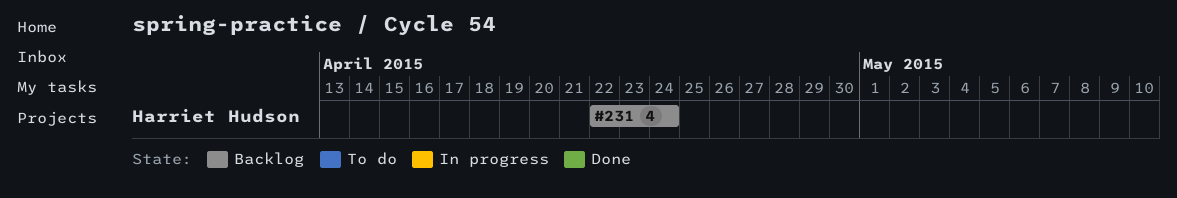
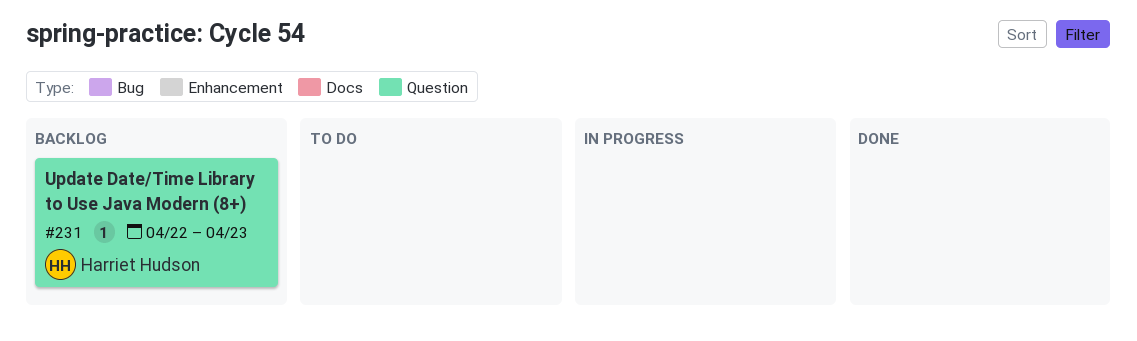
#231, estimate: 4 -> 1
#231, due: Apr 24 -> Apr 23

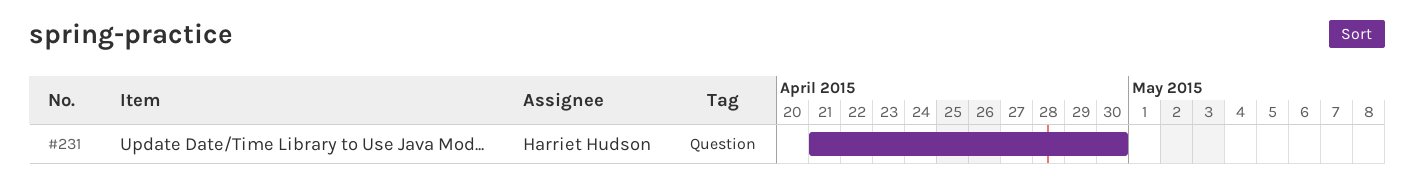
#231, start: Apr 22 -> Apr 21
#231, due: Apr 23 -> Apr 30

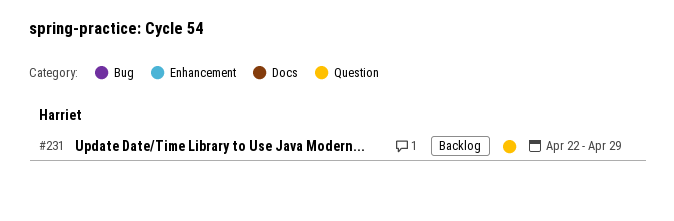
#231, start: Apr 21 -> Apr 22
#231, due: Apr 30 -> Apr 29

